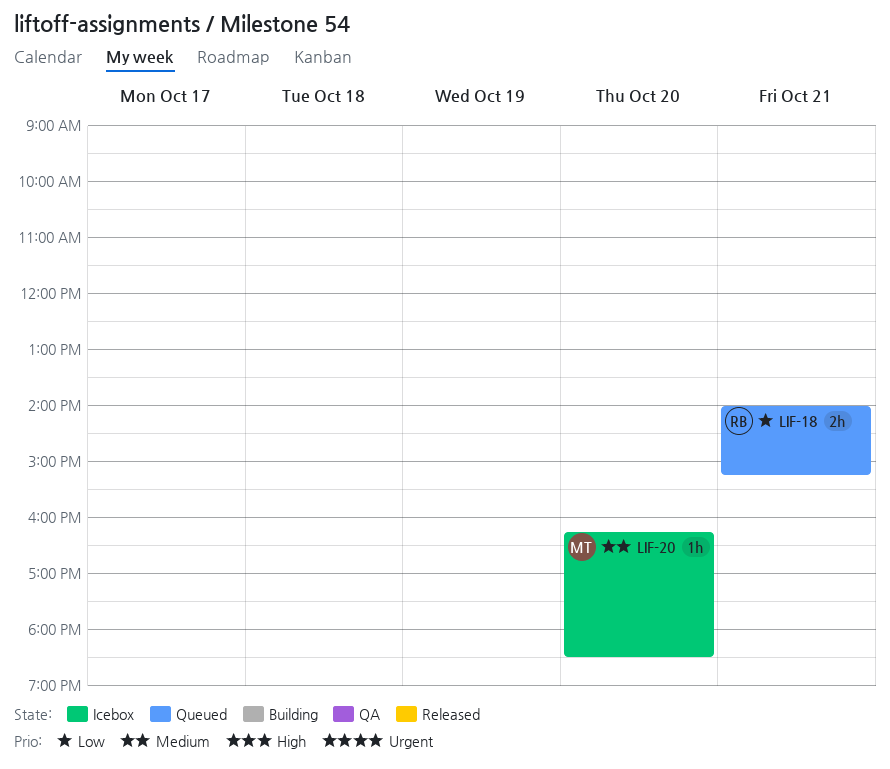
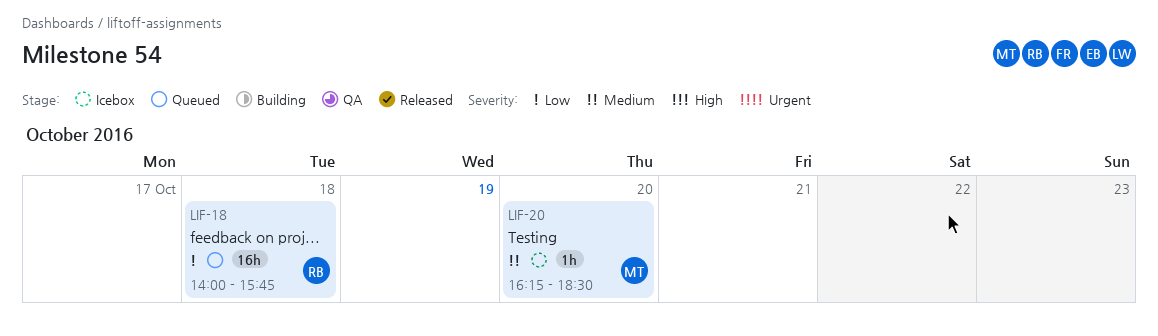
LIF-18, estimate: 2h -> 16h
LIF-18, day: Oct 21 -> Oct 18
LIF-18, ends: 15:15 -> 15:45

